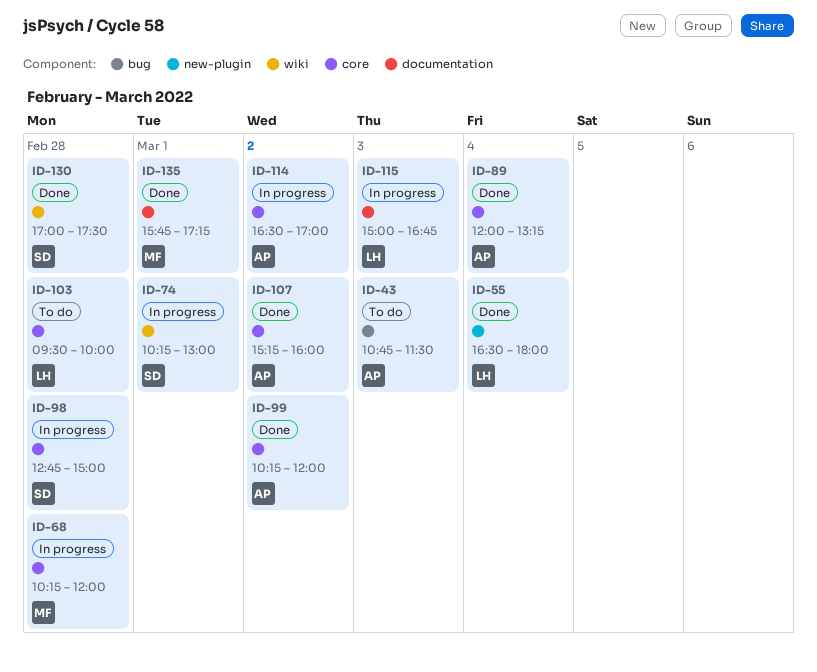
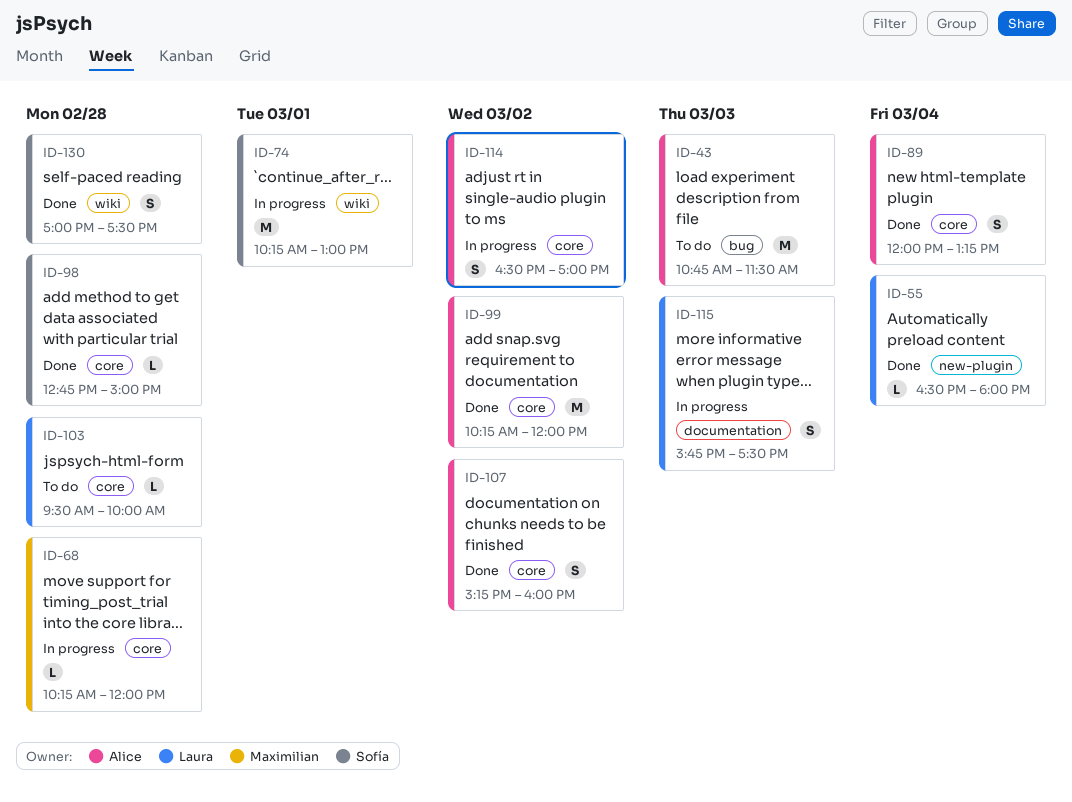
ID-98, status: In progress -> Done
ID-115, begins: 15:00 -> 15:45
ID-115, ends: 16:45 -> 17:30
ID-135: present -> none

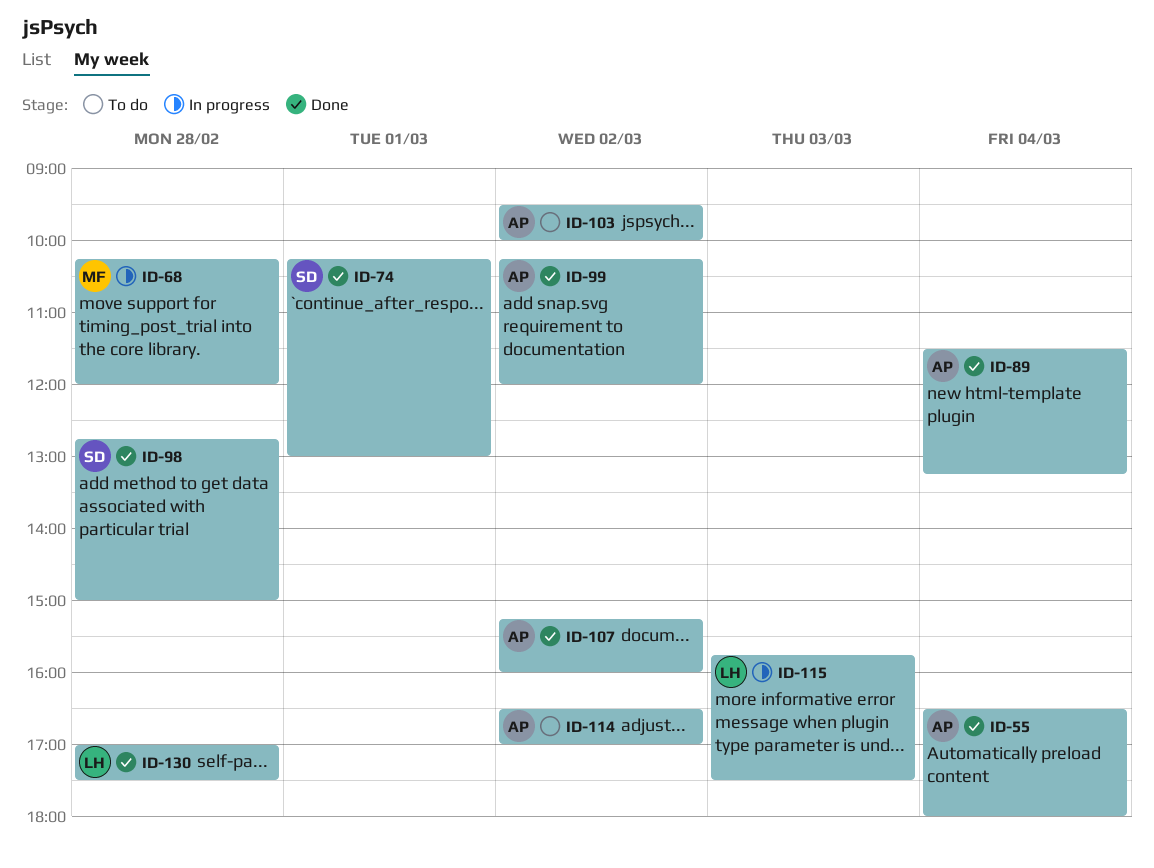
ID-43: present -> none
ID-55, owner: Laura -> Alice
ID-74, status: In progress -> Done
ID-89, begins: 12:00 -> 11:30
ID-103, owner: Laura -> Alice
ID-103, day: Feb 28 -> Mar 2
ID-114, status: In progress -> To do
ID-130, owner: Sofía -> Laura

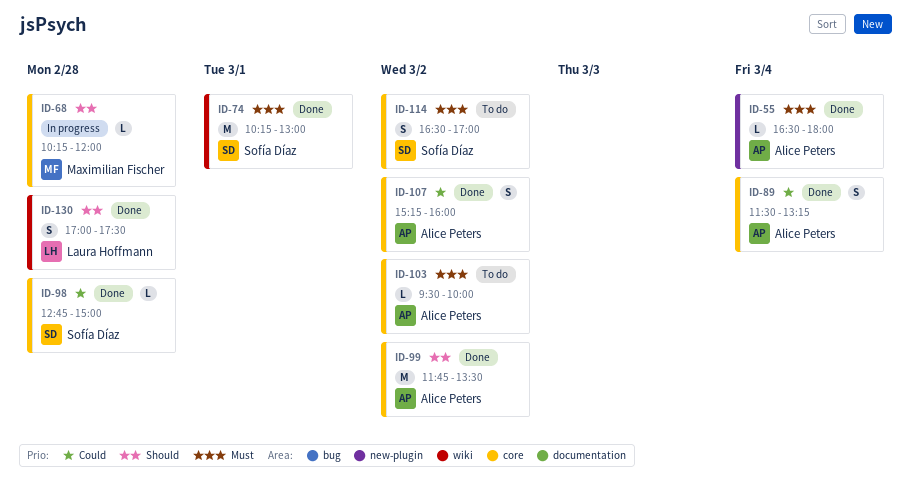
ID-99, begins: 10:15 -> 11:45
ID-99, ends: 12:00 -> 13:30
ID-114, owner: Alice Peters -> Sofía Díaz
ID-115: present -> none

